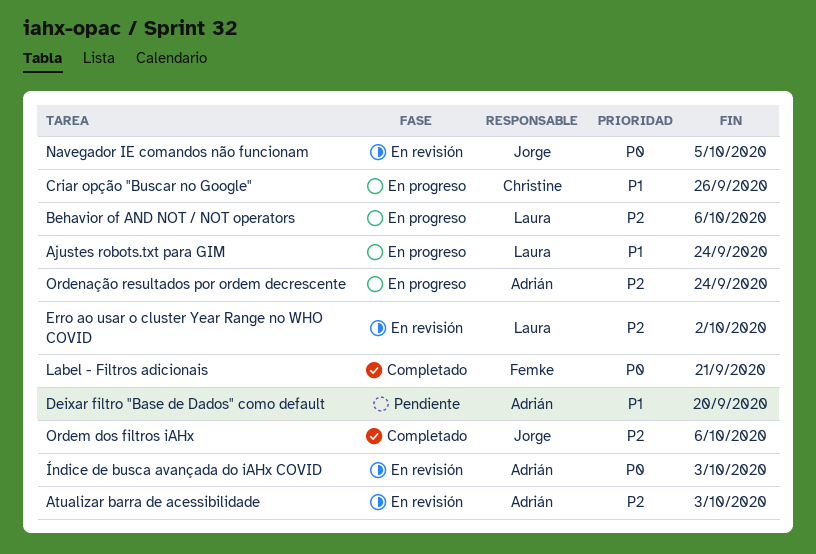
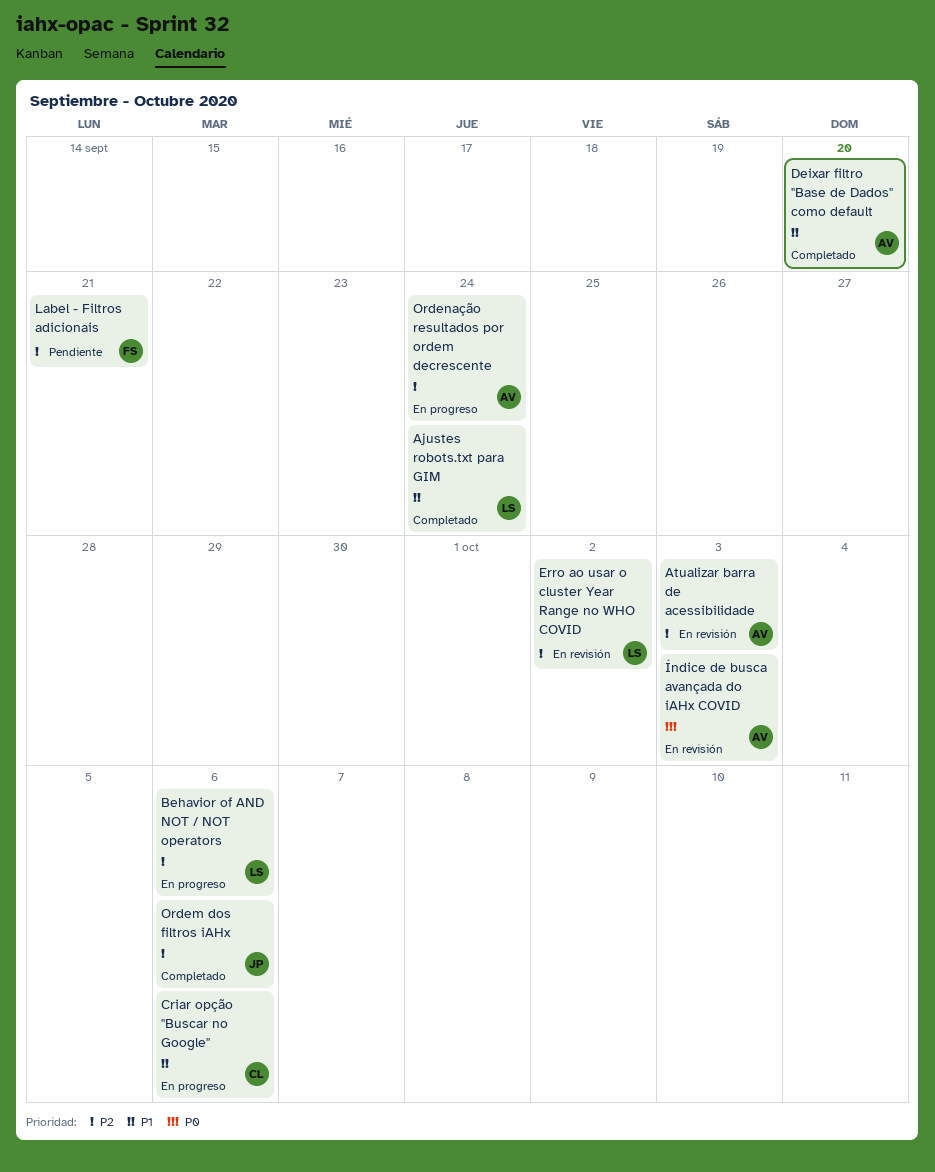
Ajustes robots.txt para GIM, status: En progreso -> Completado
Criar opção "Buscar no Google", due: Sep 26 -> Oct 6
Deixar filtro "Base de Dados" como default, status: Pendiente -> Completado
Label - Filtros adicionais, status: Completado -> Pendiente
Label - Filtros adicionais, priority: P0 -> P2
Navegador IE comandos não funcionam: present -> none

